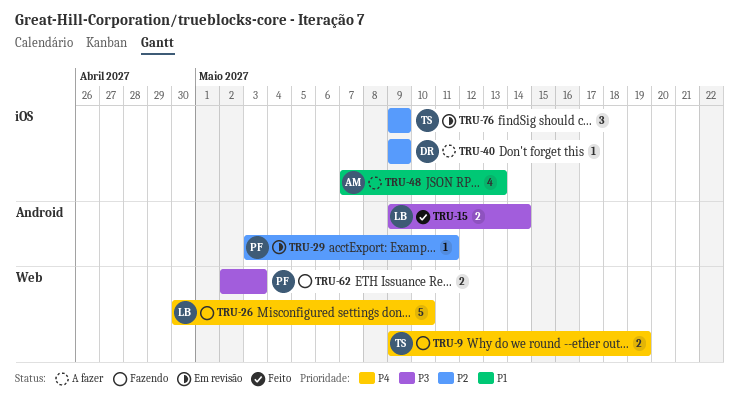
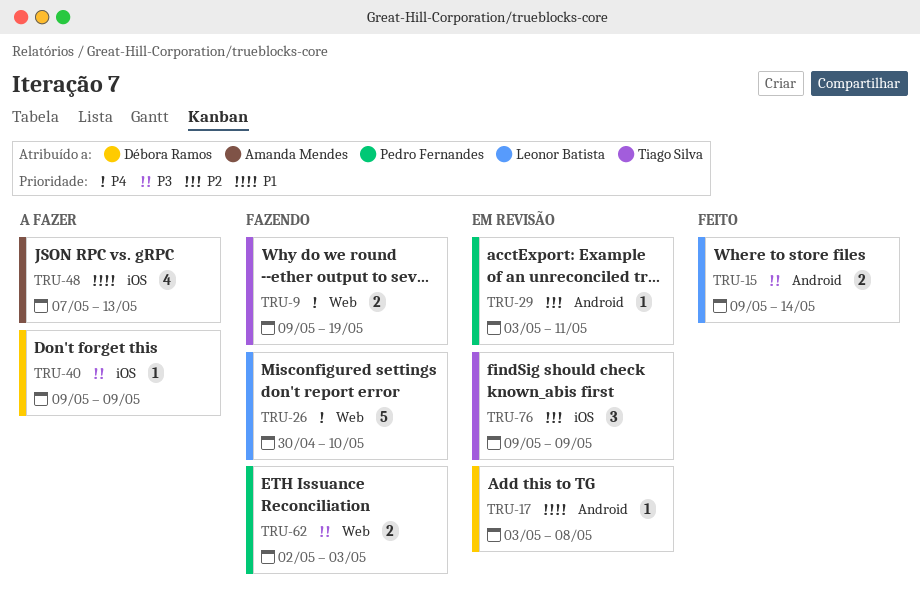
TRU-17: none -> present
TRU-40, priority: P2 -> P3

